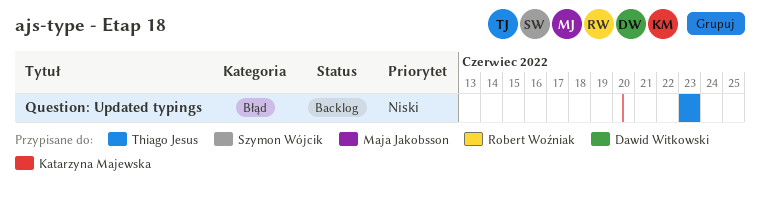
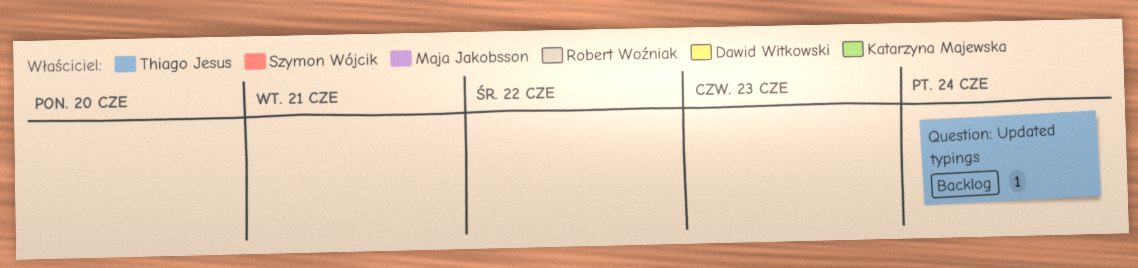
Question: Updated typings, due: Jun 23 -> Jun 24

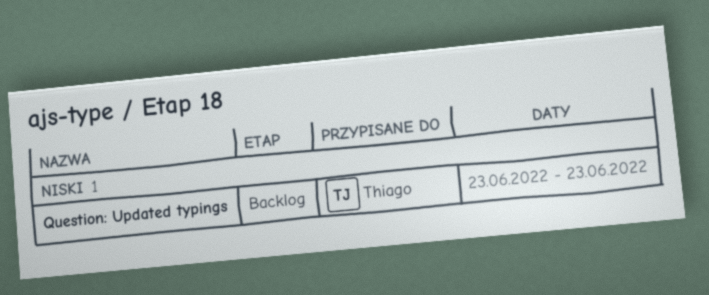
Question: Updated typings, due: Jun 24 -> Jun 23

